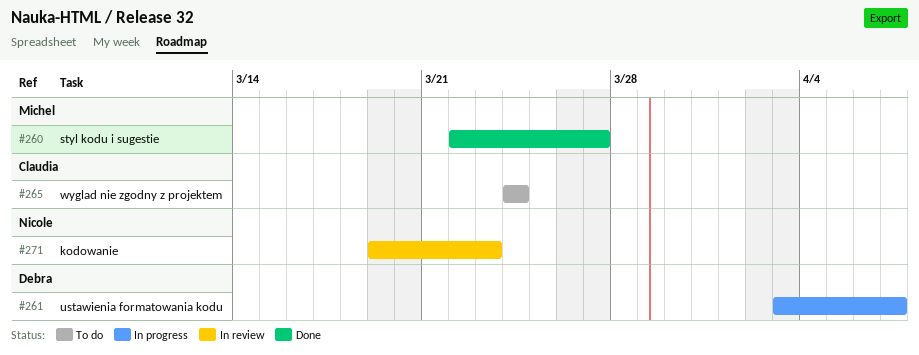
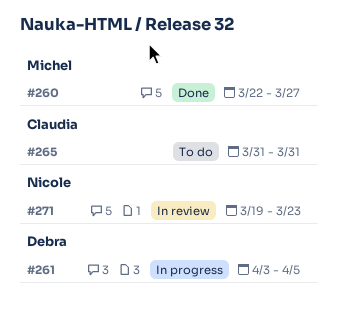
#261, due: Apr 7 -> Apr 5
#265, start: Mar 24 -> Mar 31
#265, due: Mar 24 -> Mar 31

